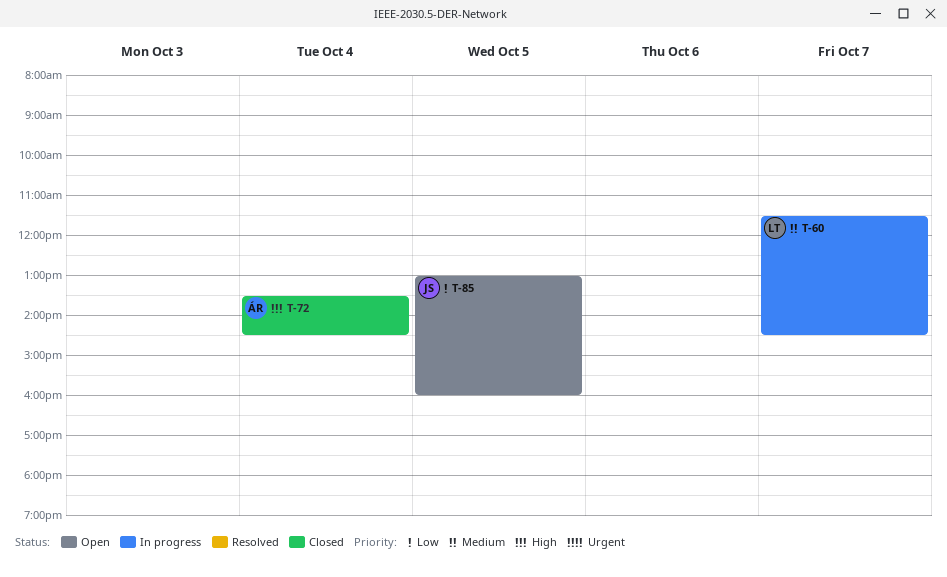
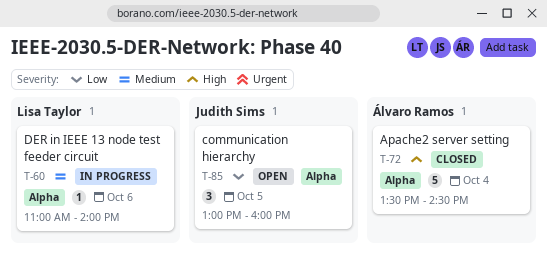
T-60, day: Oct 7 -> Oct 6
T-60, begins: 11:30 -> 11:00
T-60, ends: 14:30 -> 14:00

